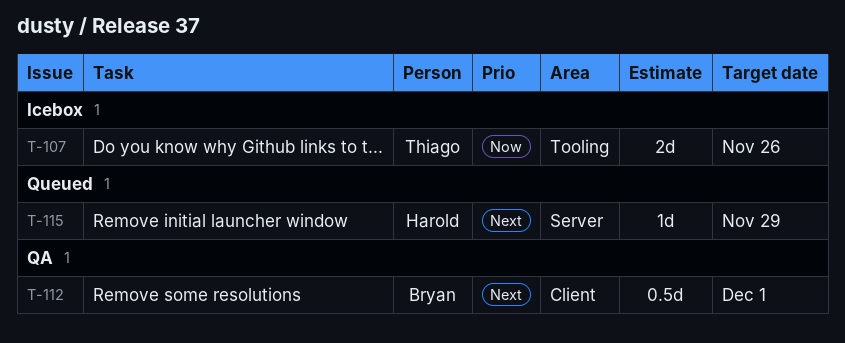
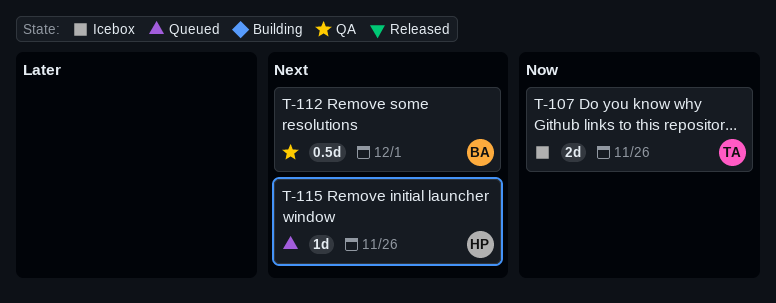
T-115, due: Nov 29 -> Nov 26

